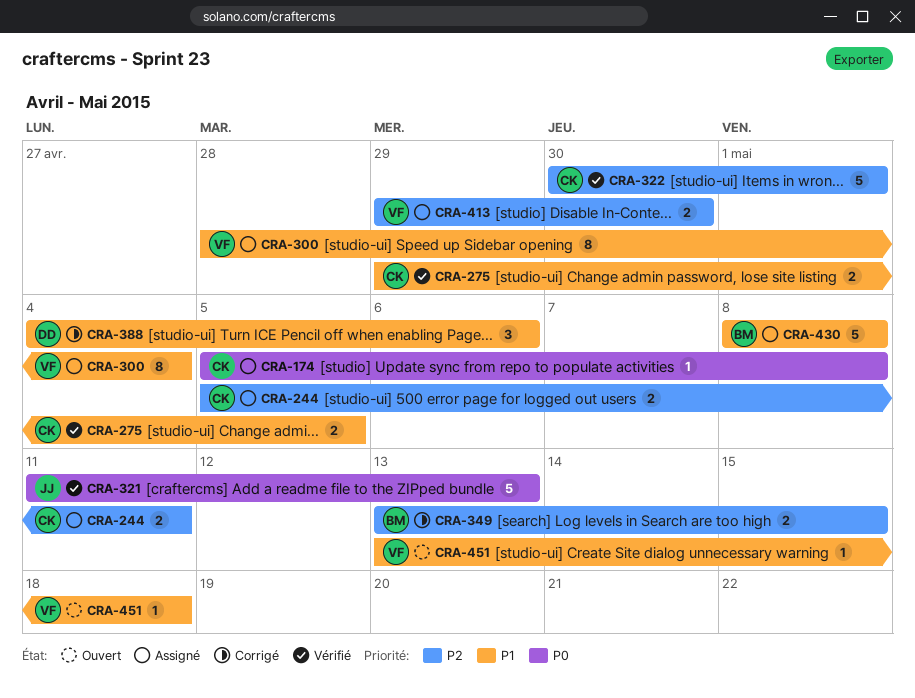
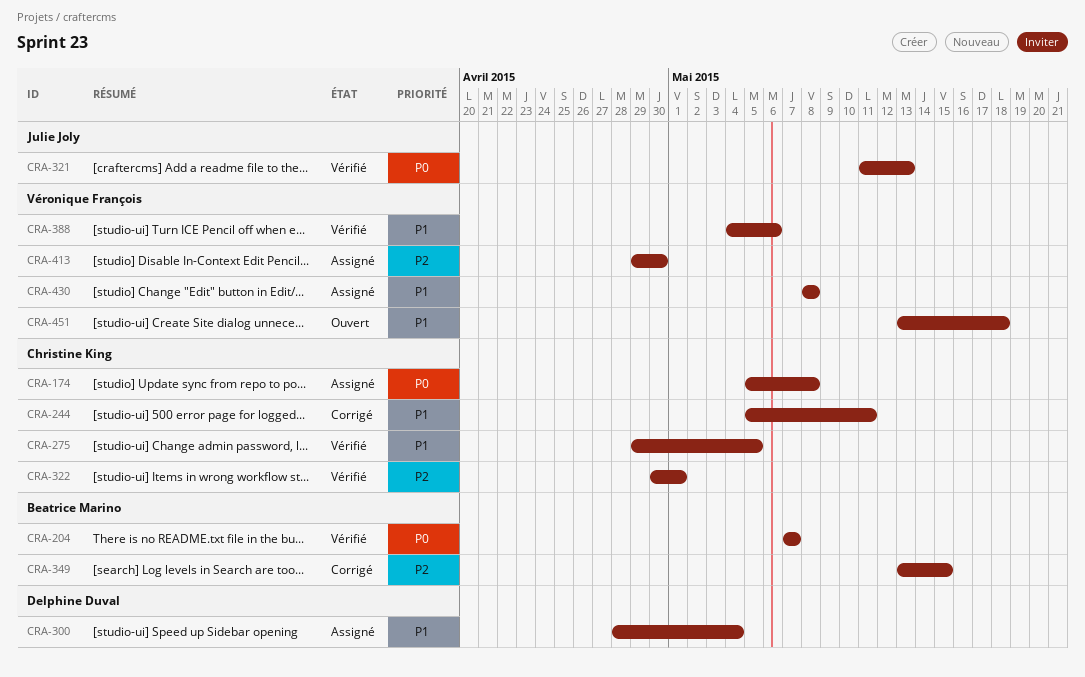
CRA-204: none -> present
CRA-244, status: Assigné -> Corrigé
CRA-244, priority: P2 -> P1
CRA-300, owner: Véronique François -> Delphine Duval
CRA-388, status: Corrigé -> Vérifié
CRA-388, owner: Delphine Duval -> Véronique François
CRA-430, owner: Beatrice Marino -> Véronique François

